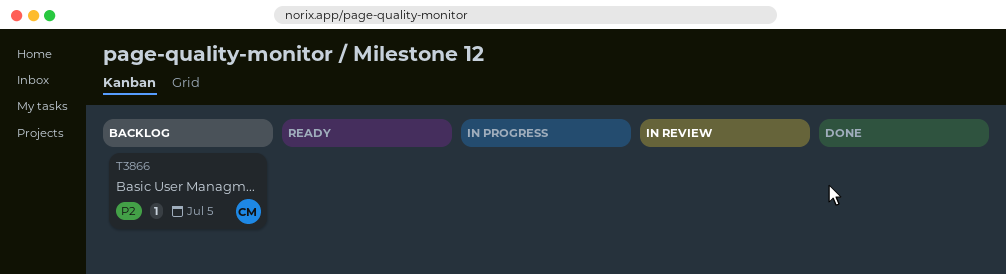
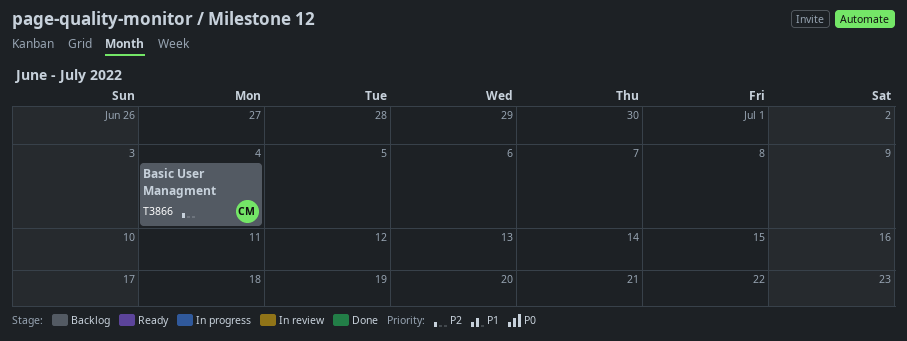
T3866, due: Jul 5 -> Jul 4

